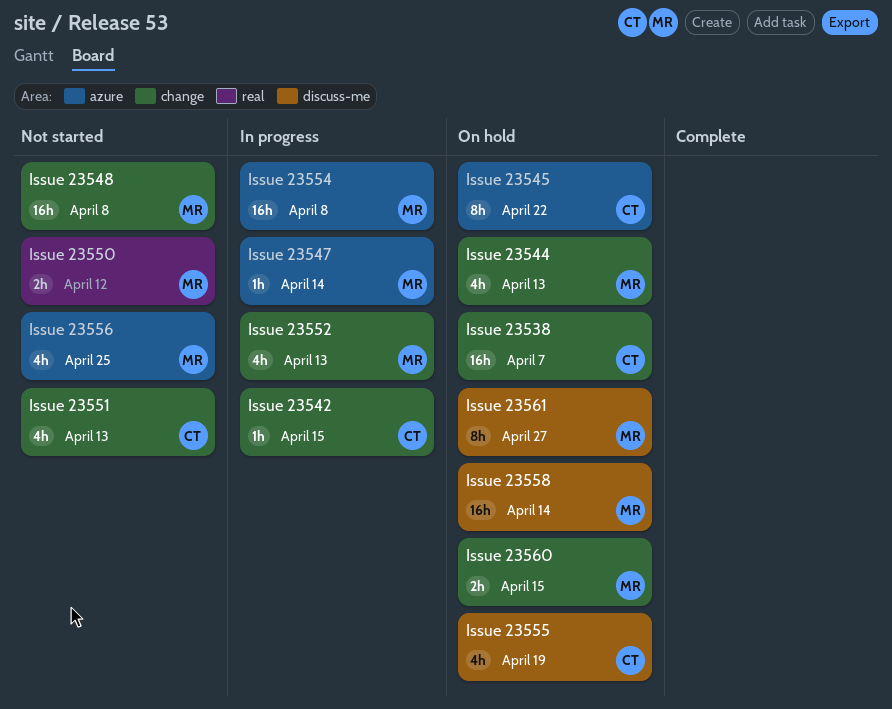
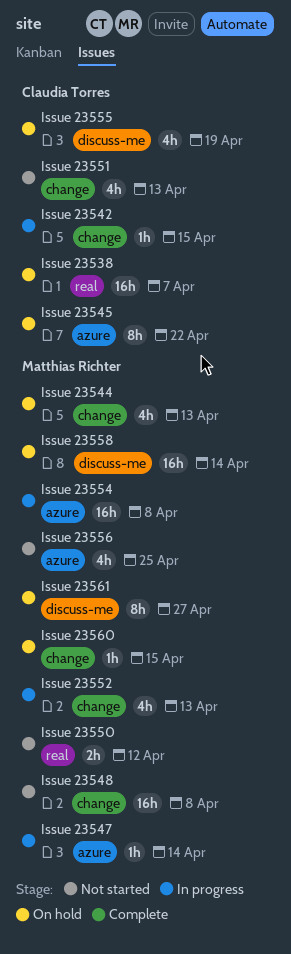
Issue 23538, label: change -> real
Issue 23560, estimate: 2h -> 1h

